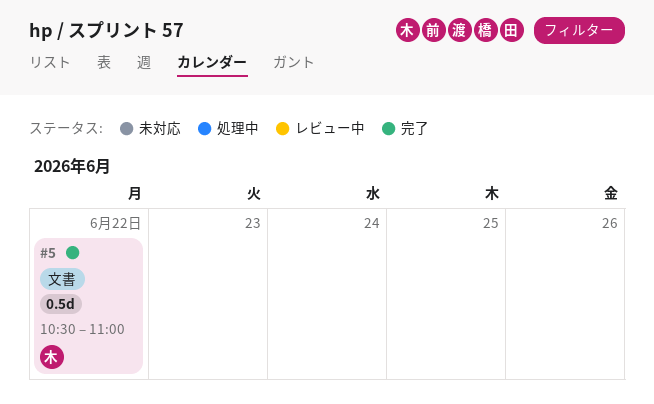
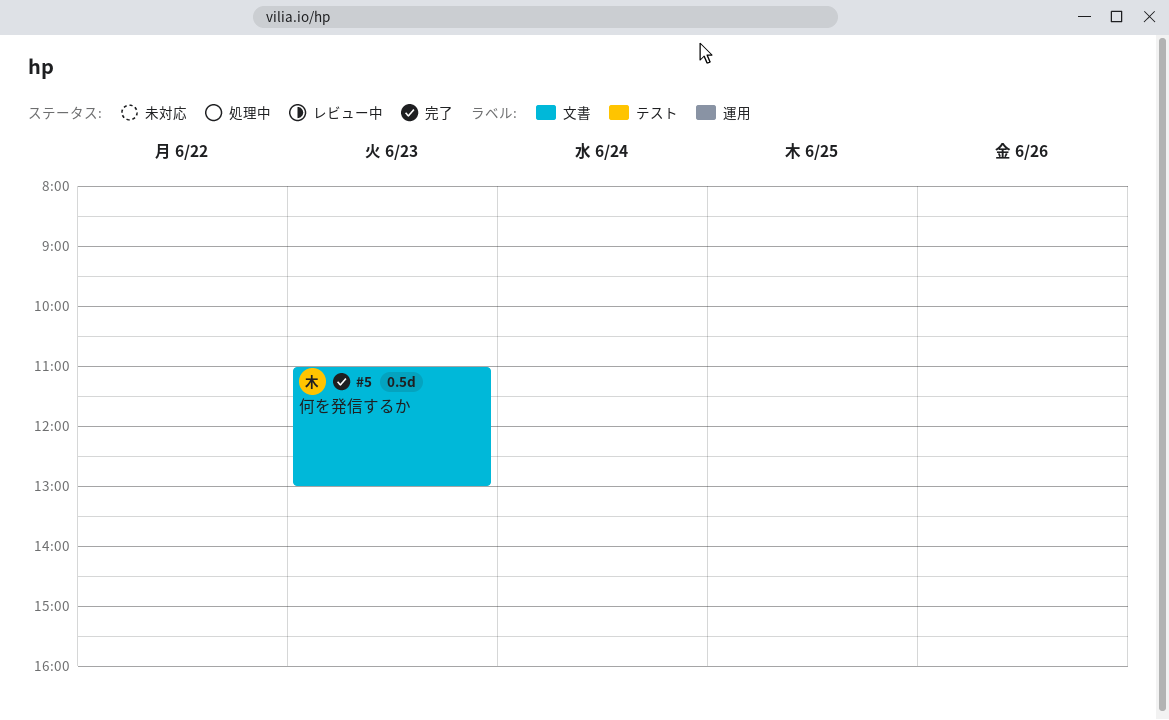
#5, day: Jun 22 -> Jun 23
#5, begins: 10:30 -> 11:00
#5, ends: 11:00 -> 13:00

